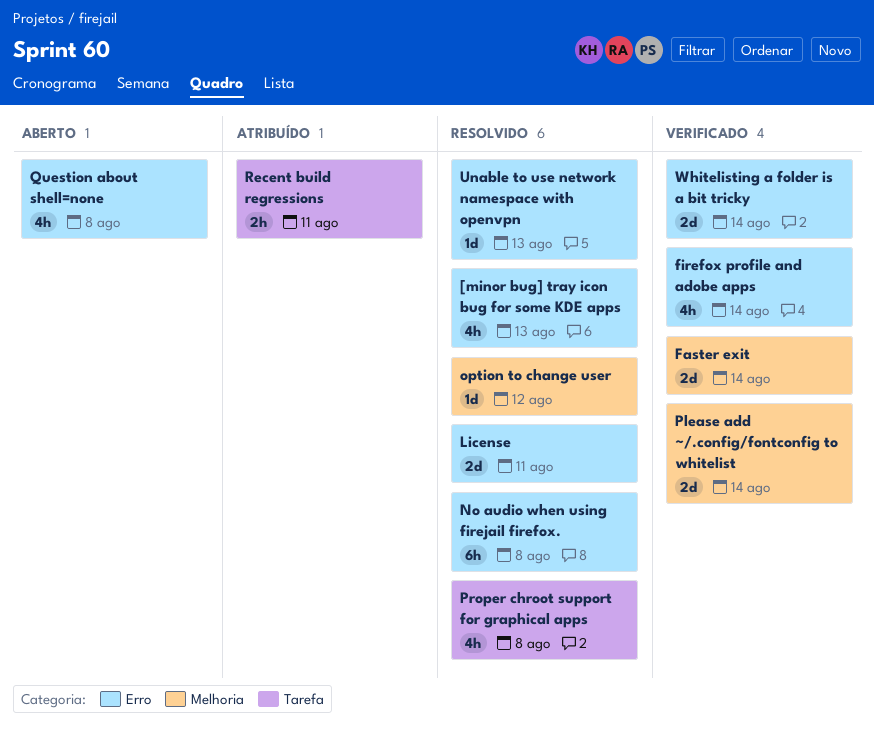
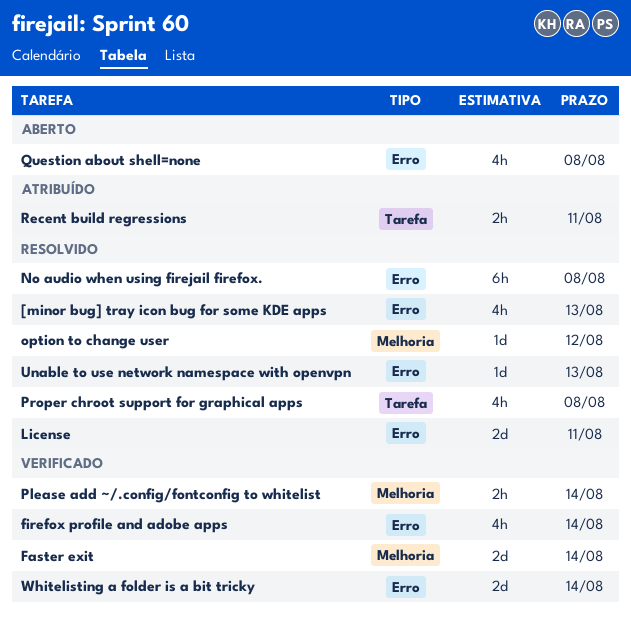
Please add ~/.config/fontconfig to whitelist, estimate: 2d -> 2h

